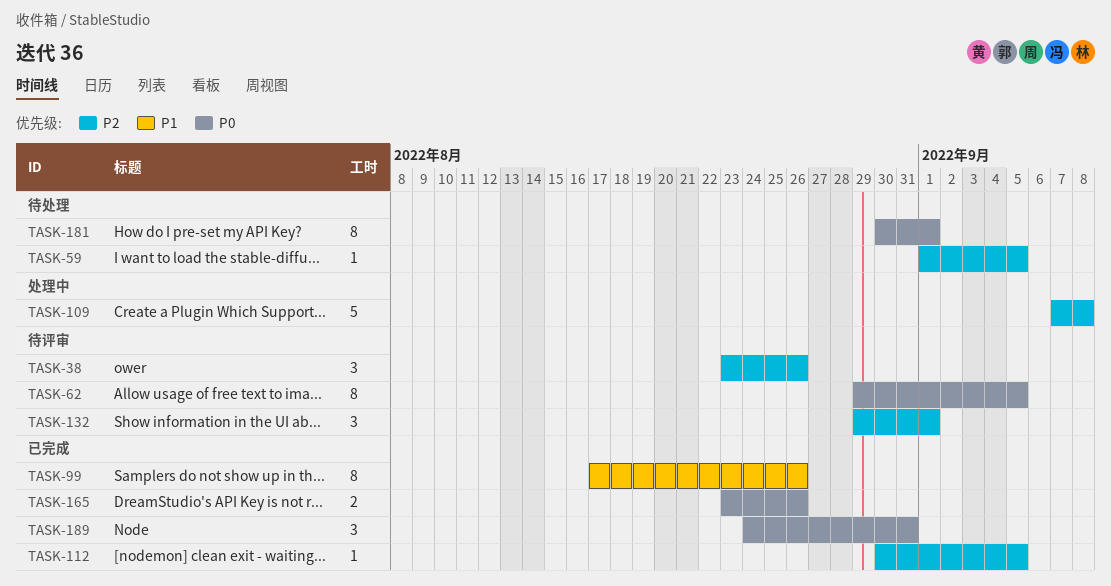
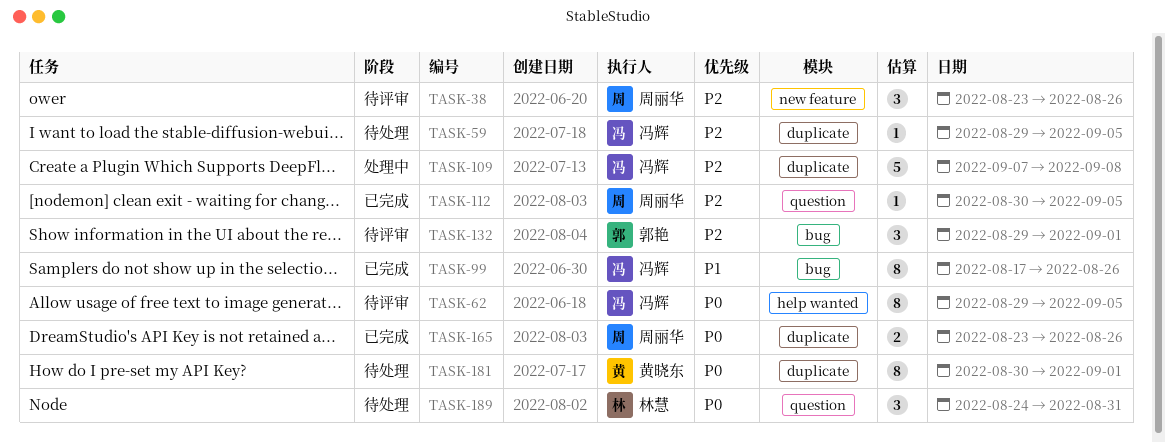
TASK-59, start: Sep 1 -> Aug 29
TASK-189, status: 已完成 -> 待处理

